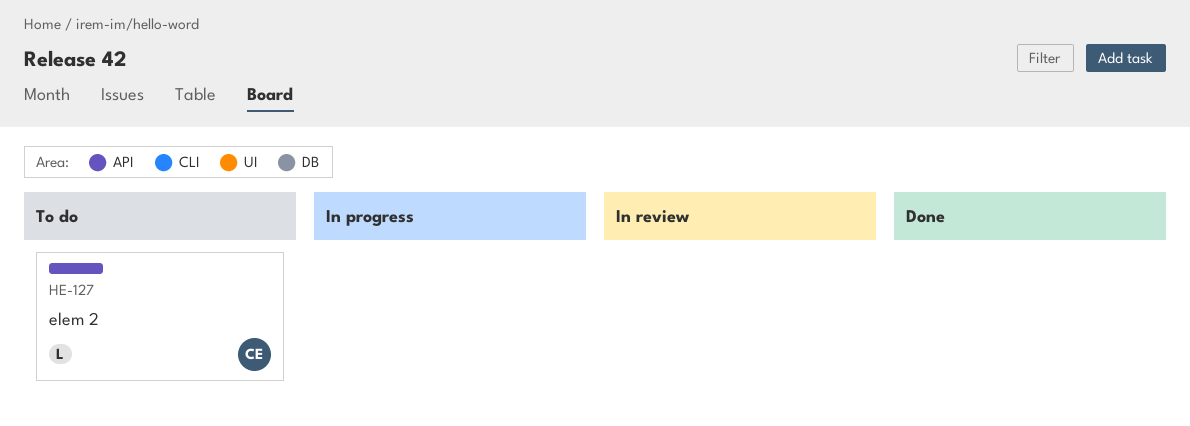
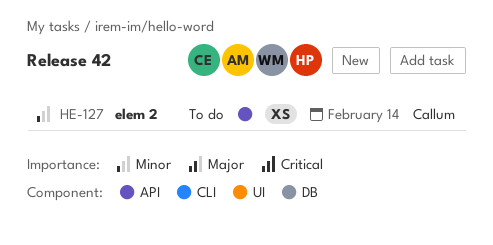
HE-127, estimate: L -> XS

